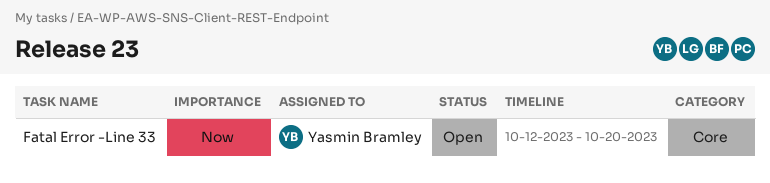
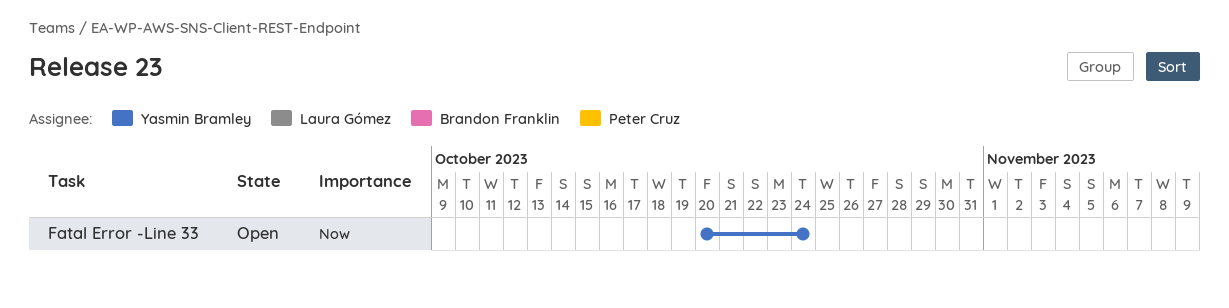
Fatal Error -Line 33, start: Oct 12 -> Oct 20
Fatal Error -Line 33, due: Oct 20 -> Oct 24

